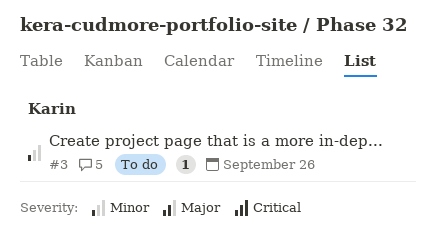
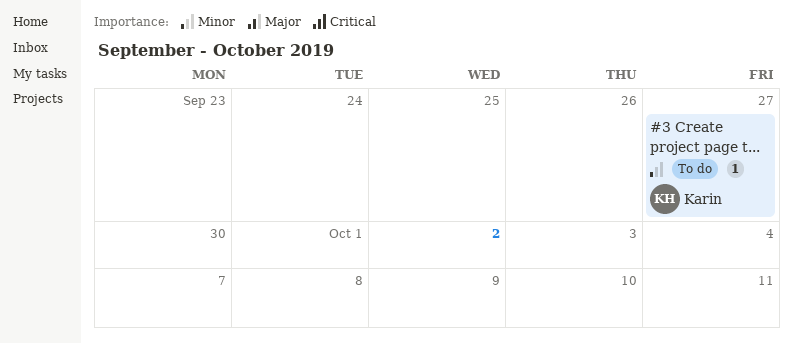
#3, due: Sep 26 -> Sep 27

